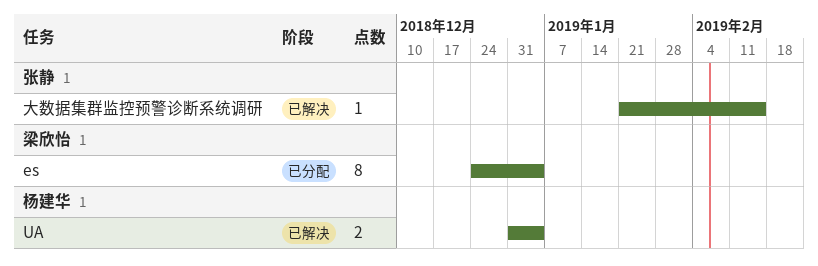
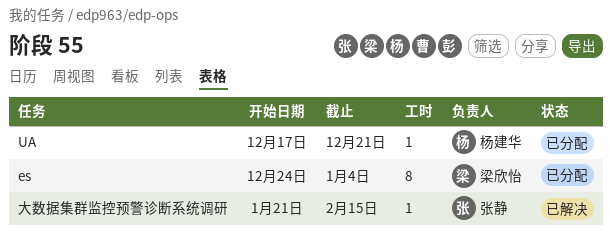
UA, status: 已解决 -> 已分配
UA, estimate: 2 -> 1
UA, start: Dec 31 -> Dec 17
UA, due: Jan 4 -> Dec 21

